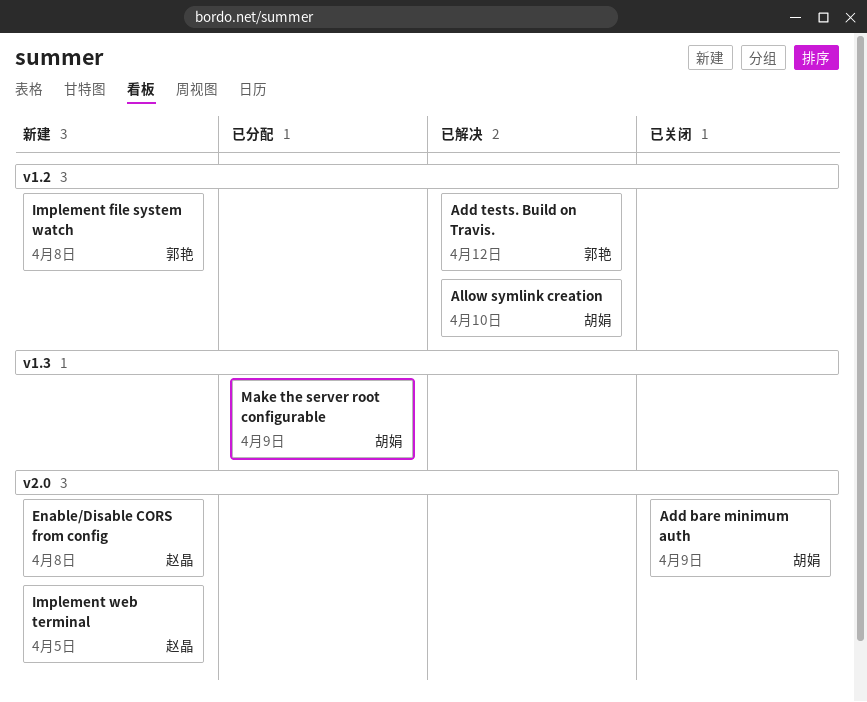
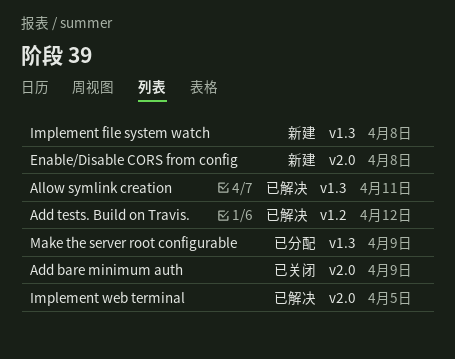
Allow symlink creation, label: v1.2 -> v1.3
Allow symlink creation, due: Apr 10 -> Apr 11
Implement file system watch, label: v1.2 -> v1.3
Implement web terminal, status: 新建 -> 已解决

